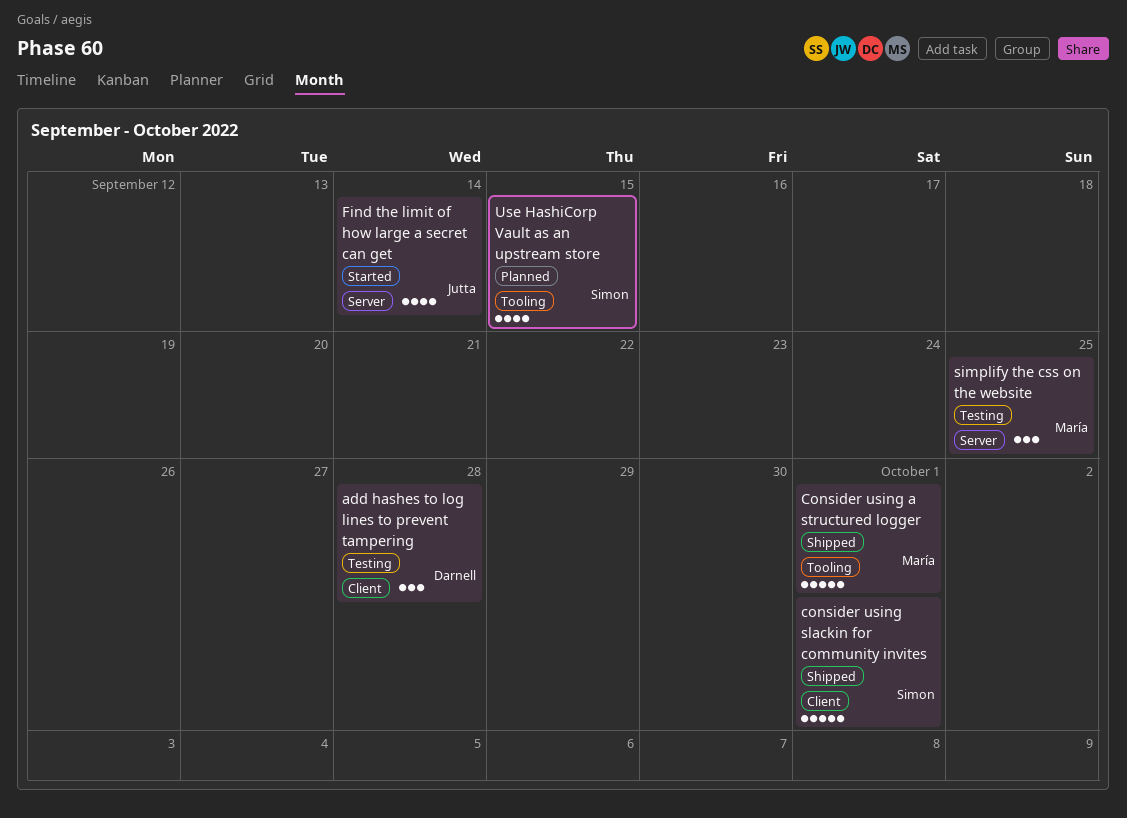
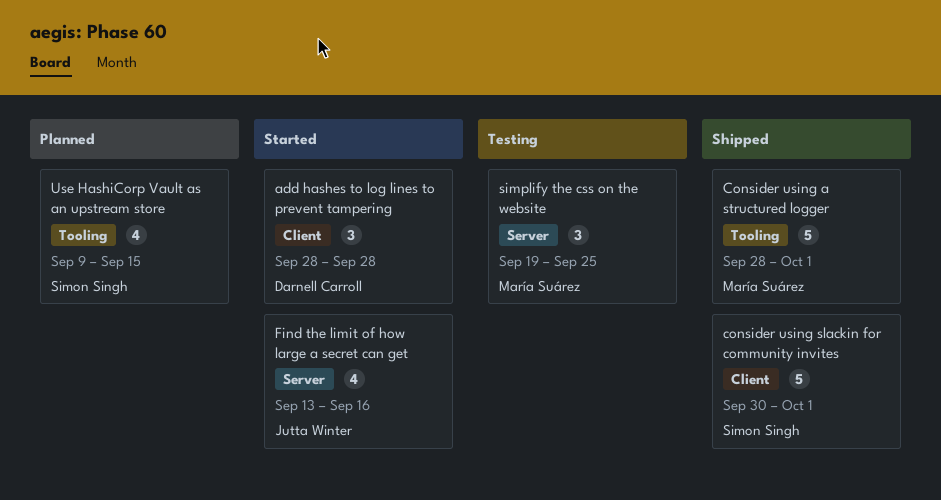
add hashes to log lines to prevent tampering, status: Testing -> Started
Find the limit of how large a secret can get, due: Sep 14 -> Sep 16

